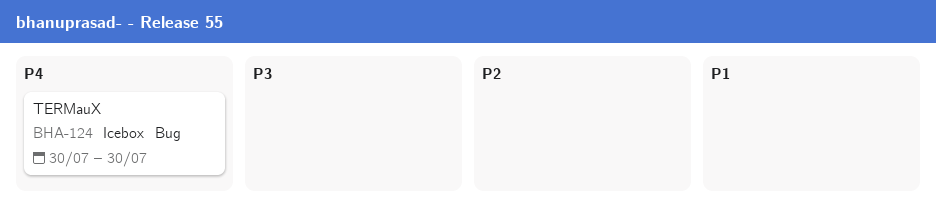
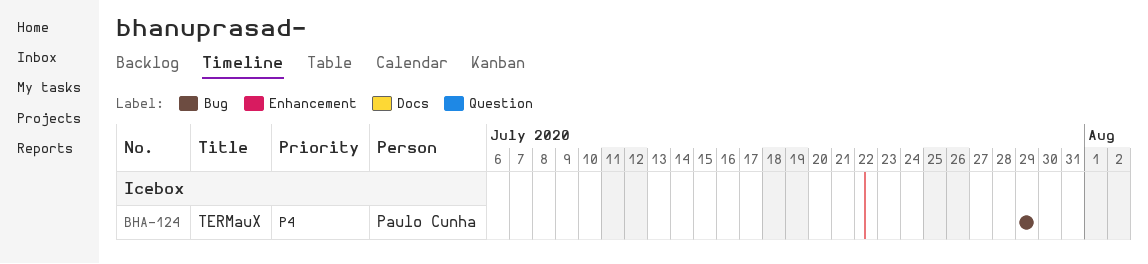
BHA-124, start: Jul 30 -> Jul 29
BHA-124, due: Jul 30 -> Jul 29

